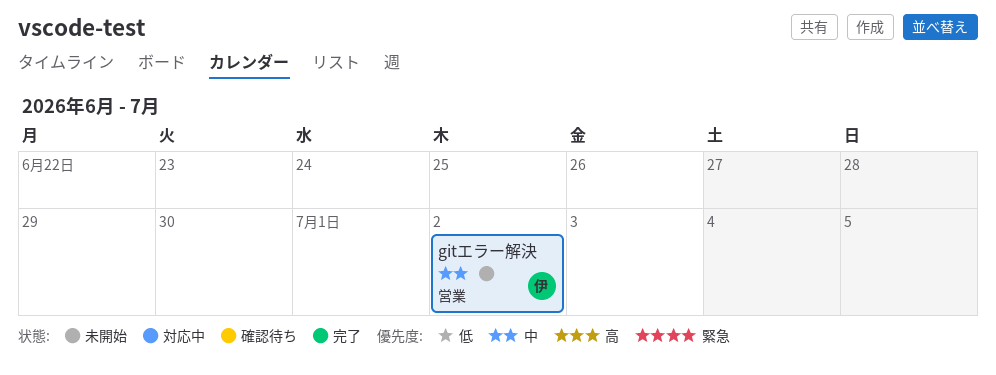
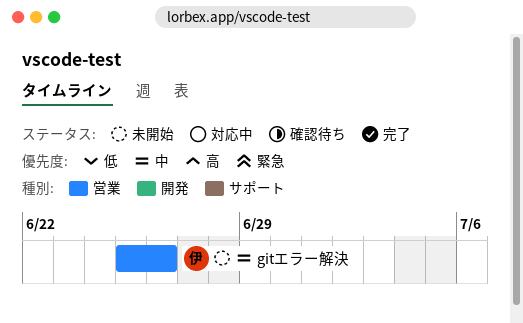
gitエラー解決, due: Jul 2 -> Jun 26

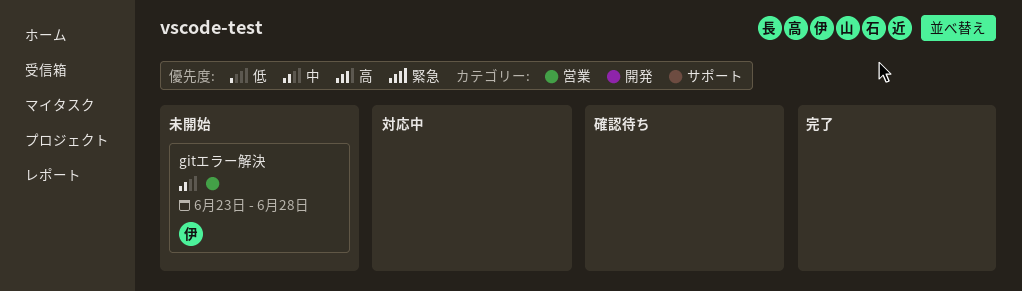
gitエラー解決, start: Jun 25 -> Jun 23
gitエラー解決, due: Jun 26 -> Jun 28

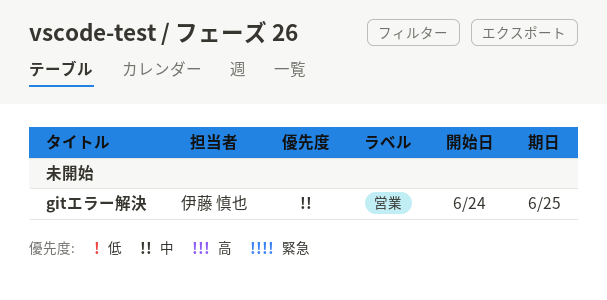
gitエラー解決, start: Jun 23 -> Jun 24
gitエラー解決, due: Jun 28 -> Jun 25

